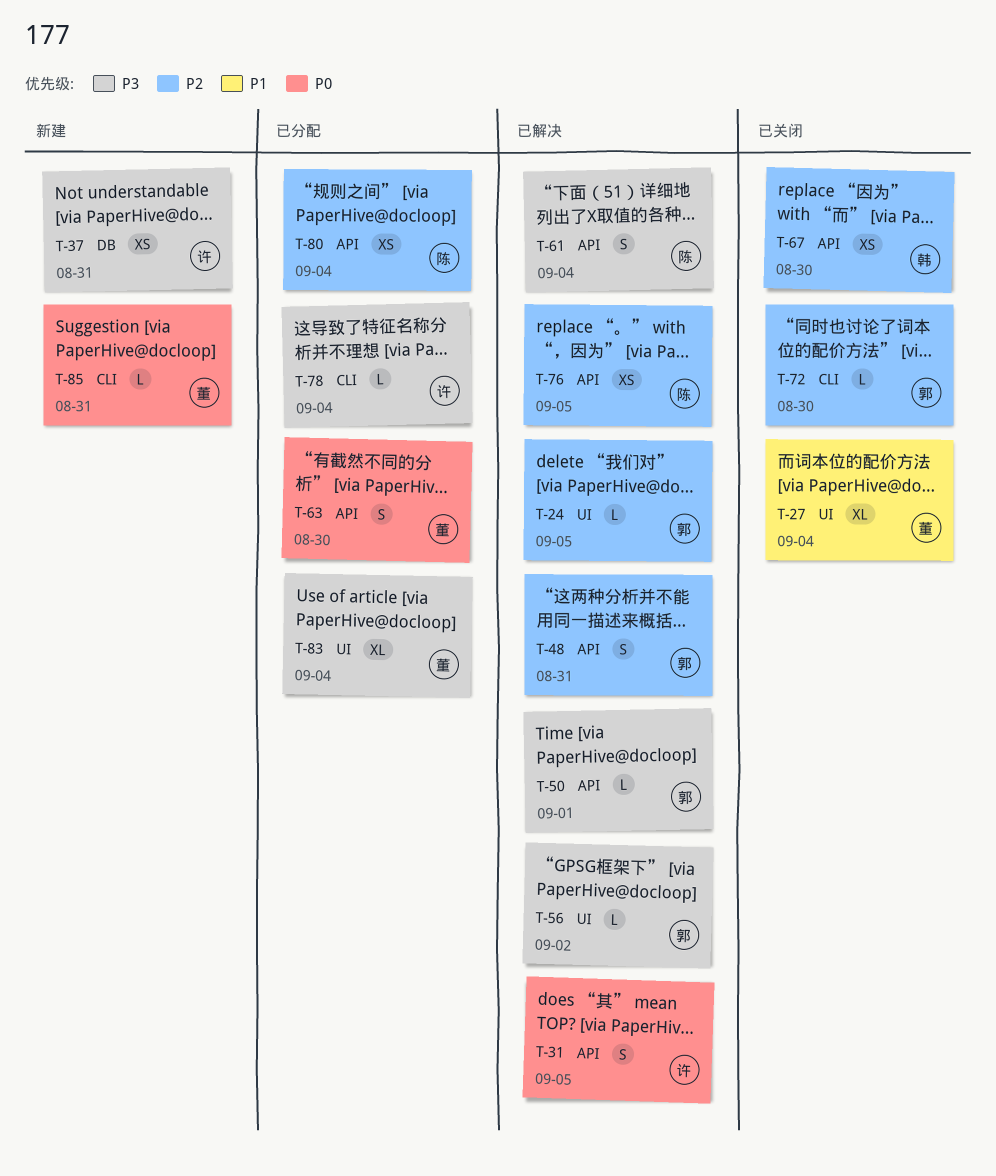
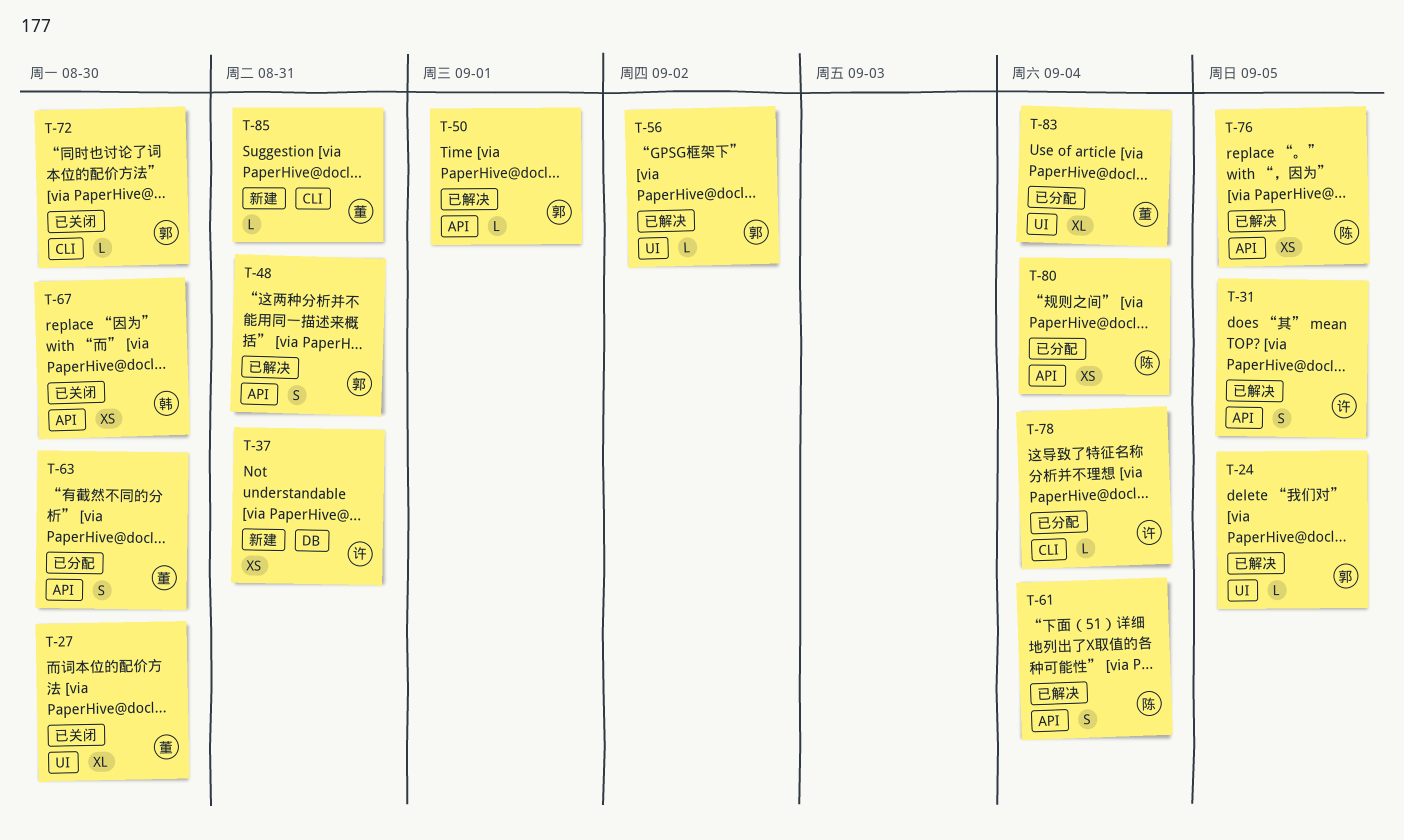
T-27, due: Sep 4 -> Aug 30

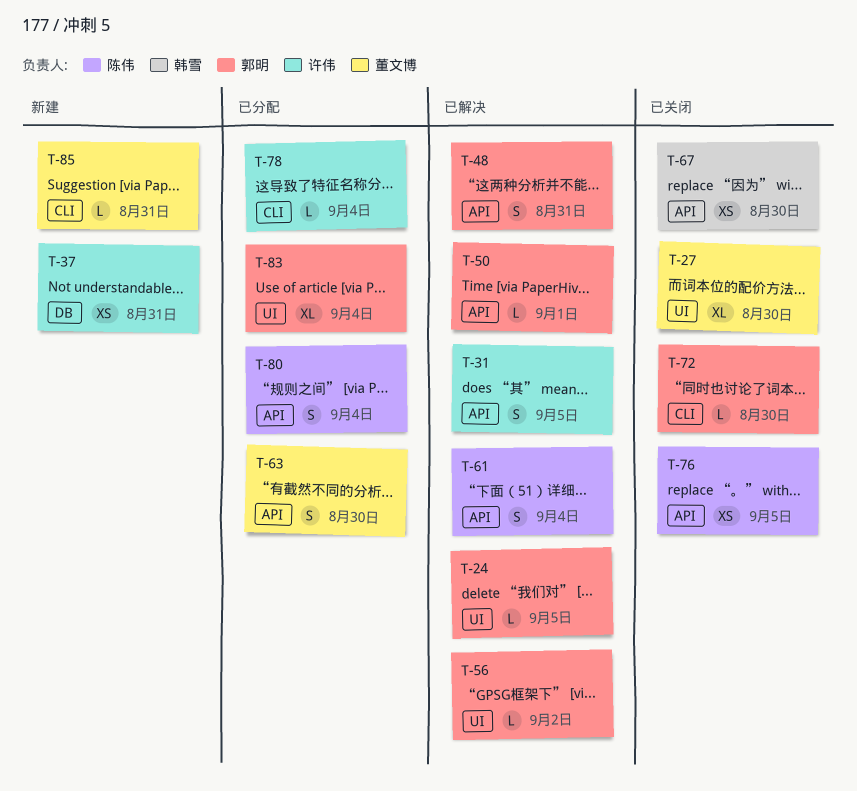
T-76, status: 已解决 -> 已关闭
T-80, estimate: XS -> S
T-83, owner: 董文博 -> 郭明

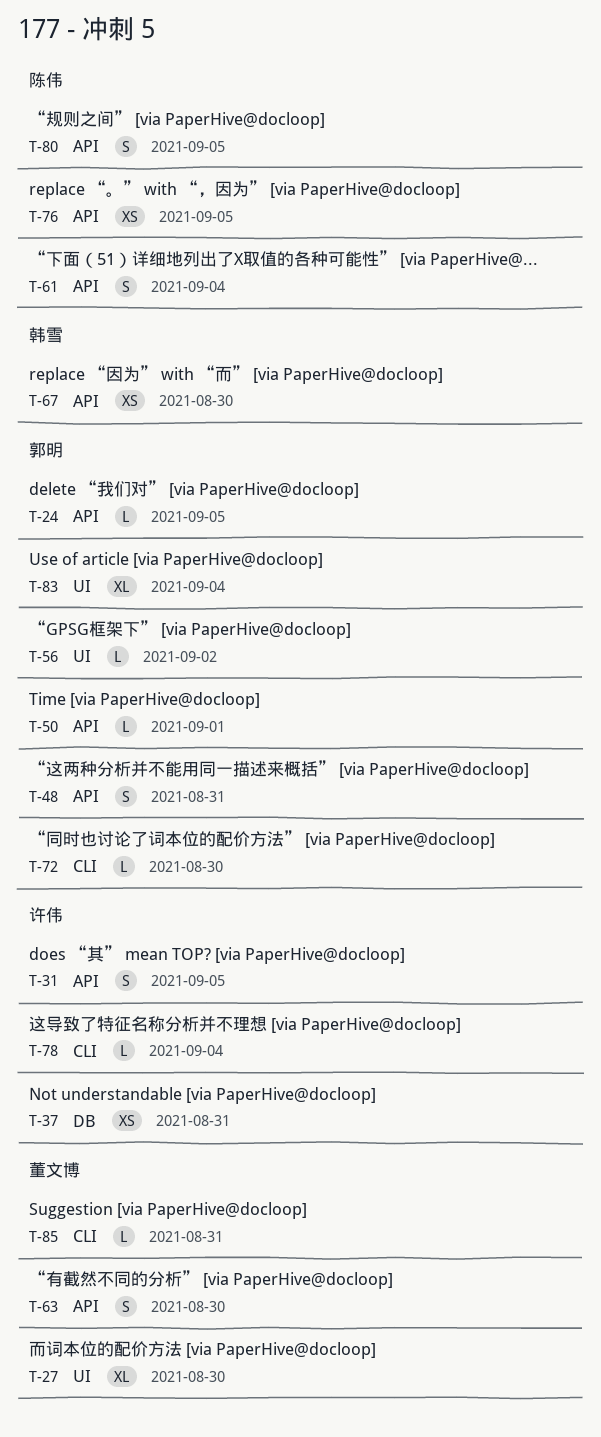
T-24, label: UI -> API
T-80, due: Sep 4 -> Sep 5

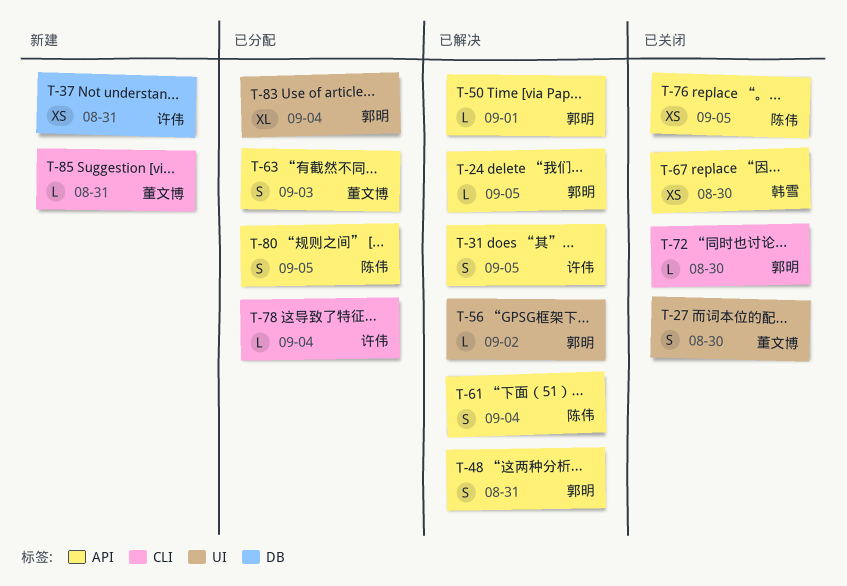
T-27, estimate: XL -> S
T-63, due: Aug 30 -> Sep 3

